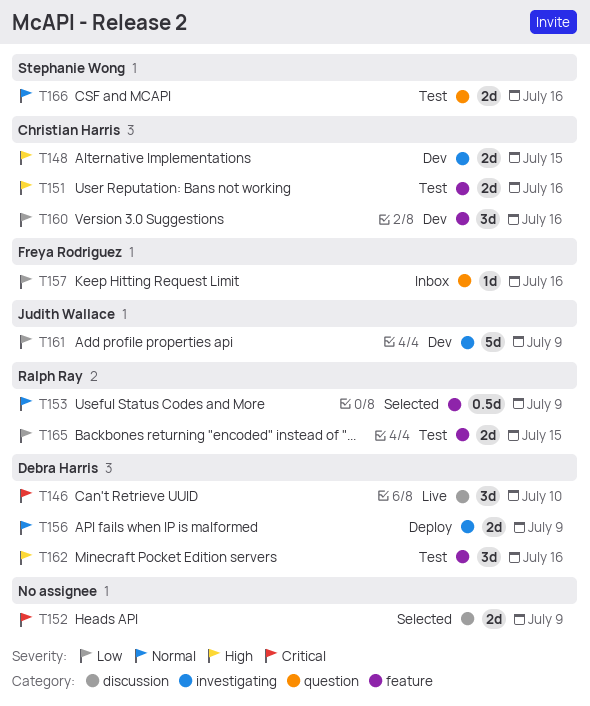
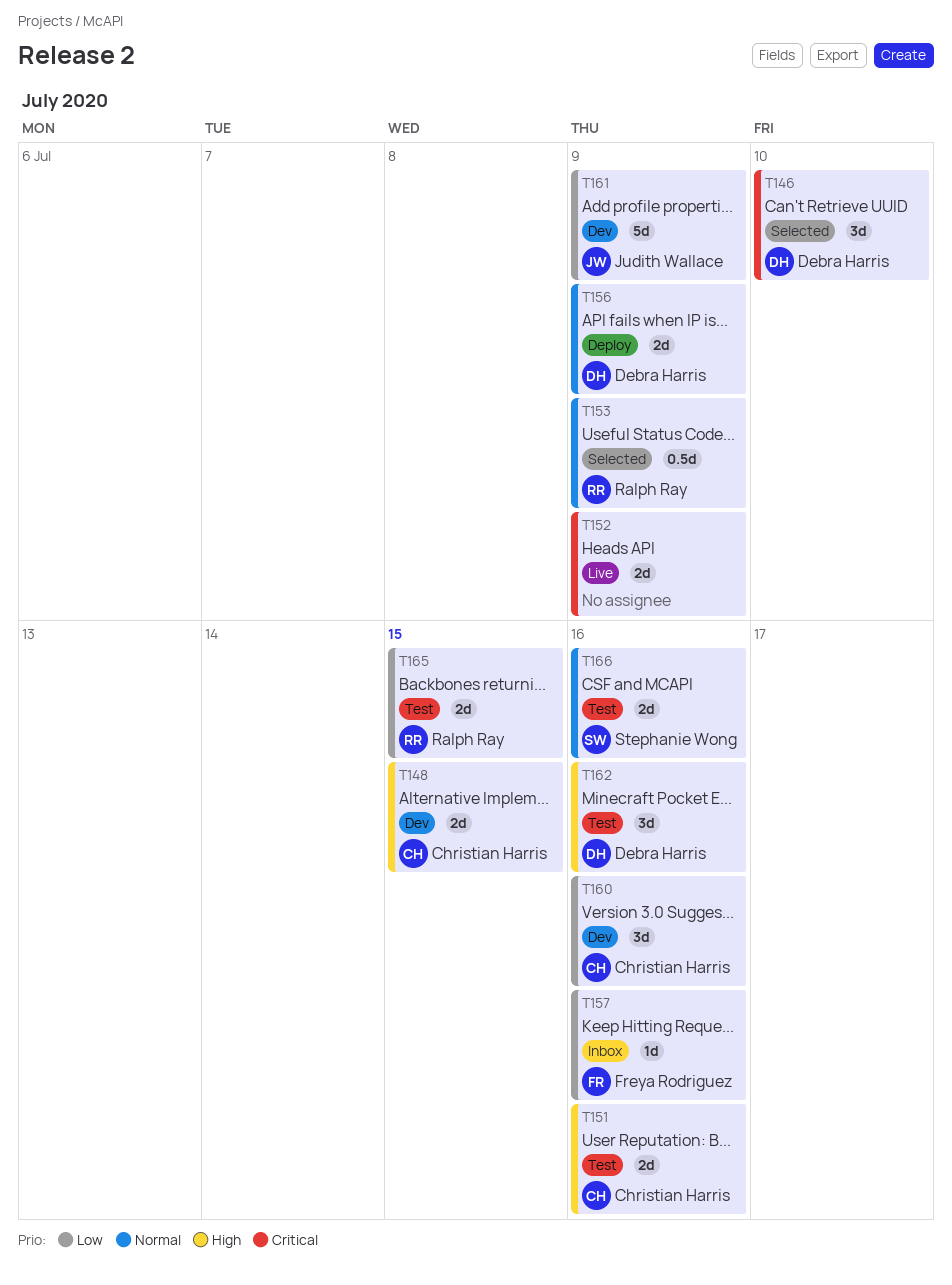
T146, status: Live -> Selected
T152, status: Selected -> Live

